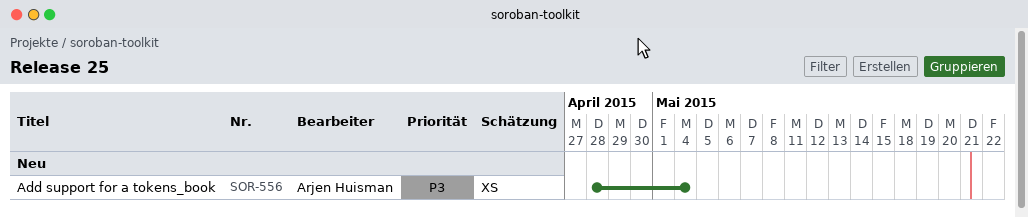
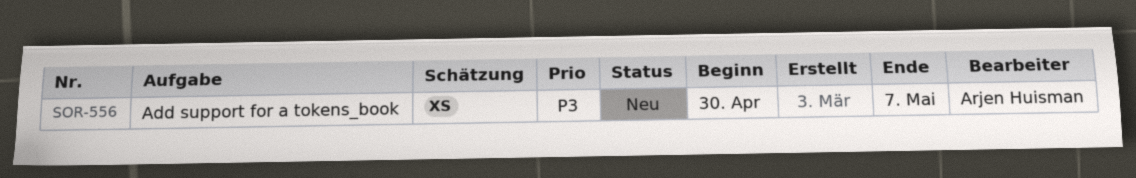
SOR-556, start: Apr 28 -> Apr 30
SOR-556, due: May 4 -> May 7

